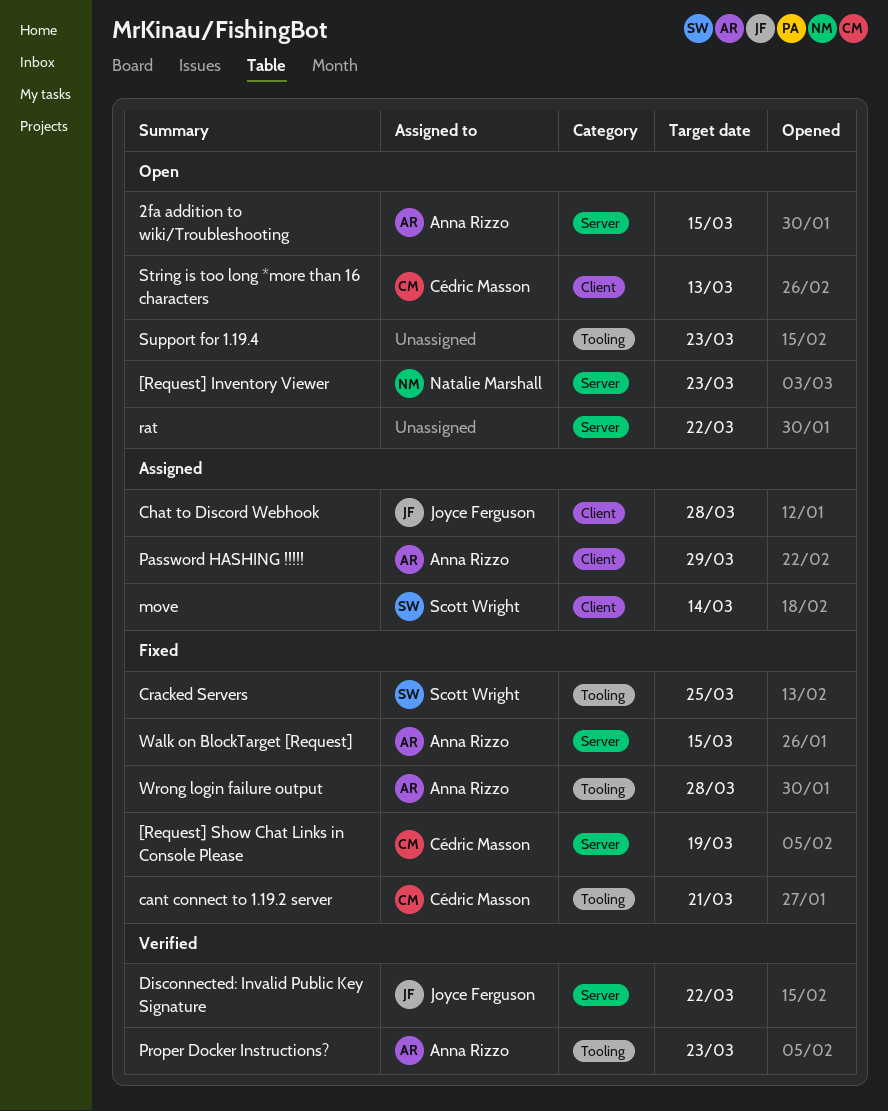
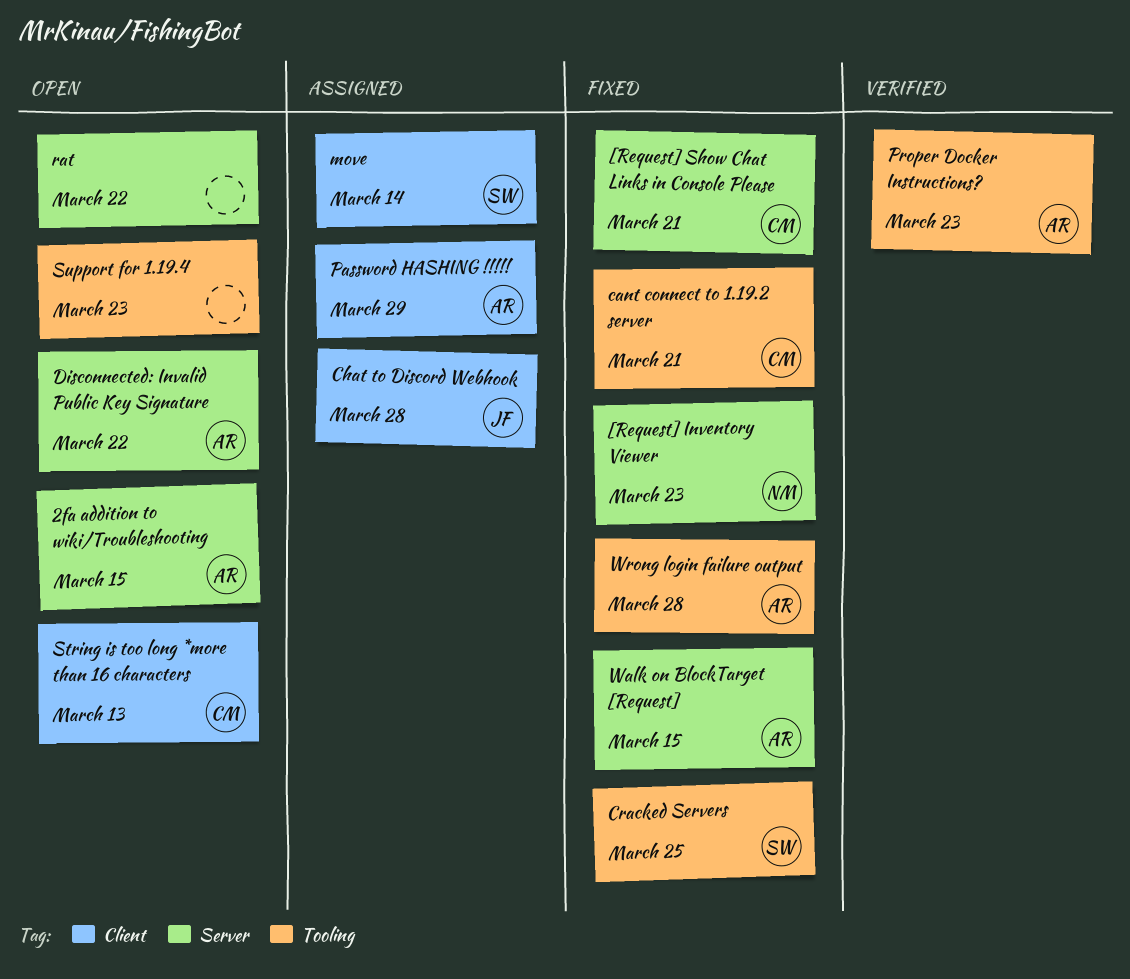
[Request] Inventory Viewer, status: Open -> Fixed
[Request] Show Chat Links in Console Please, due: Mar 19 -> Mar 21
Disconnected: Invalid Public Key Signature, status: Verified -> Open
Disconnected: Invalid Public Key Signature, owner: Joyce Ferguson -> Anna Rizzo

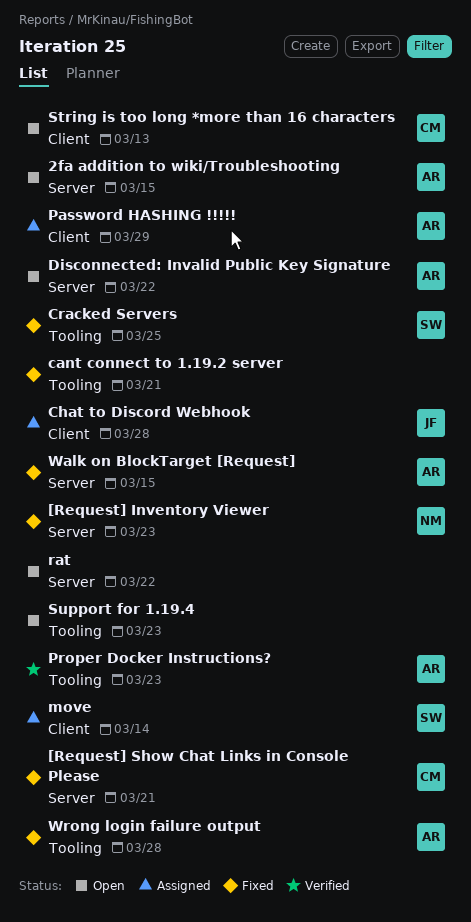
cant connect to 1.19.2 server, owner: CM -> none

